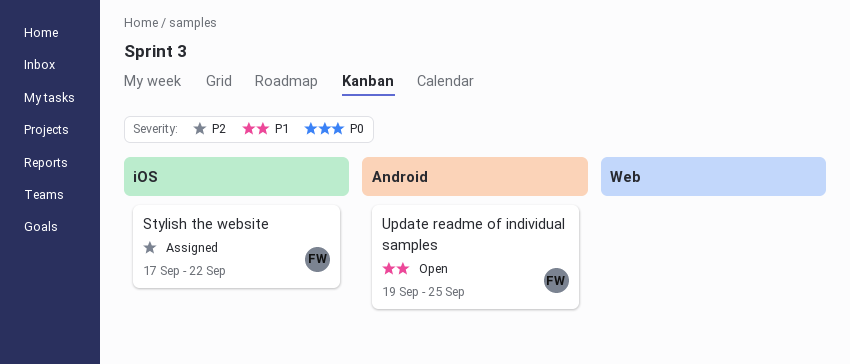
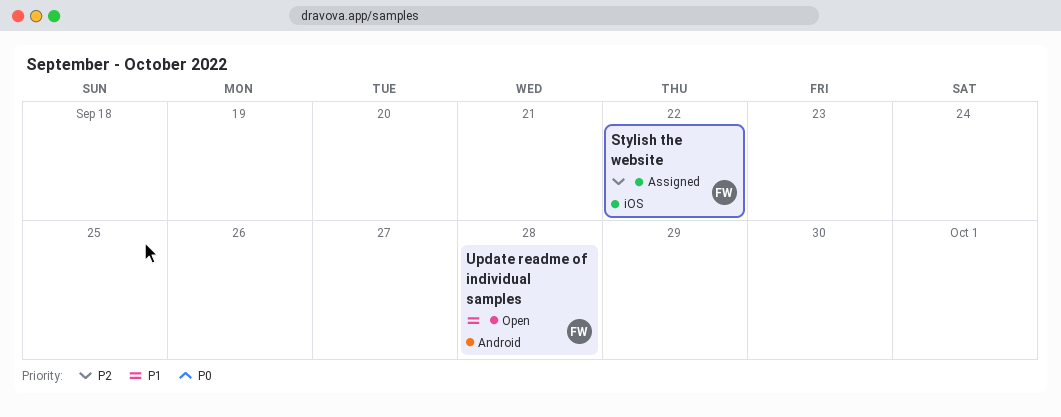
Update readme of individual samples, due: Sep 25 -> Sep 28

